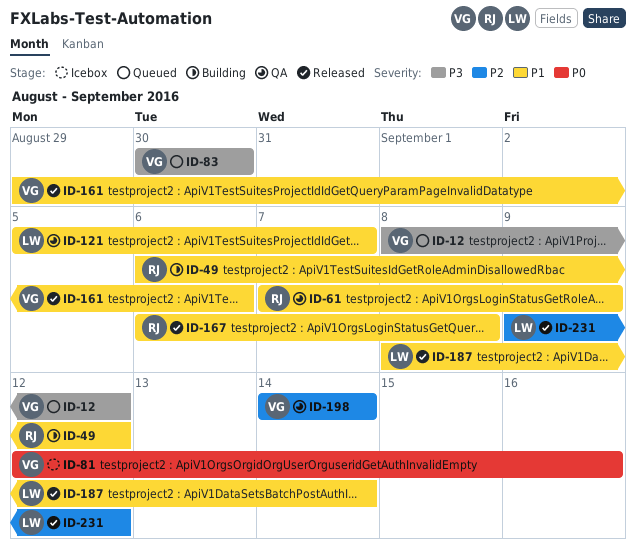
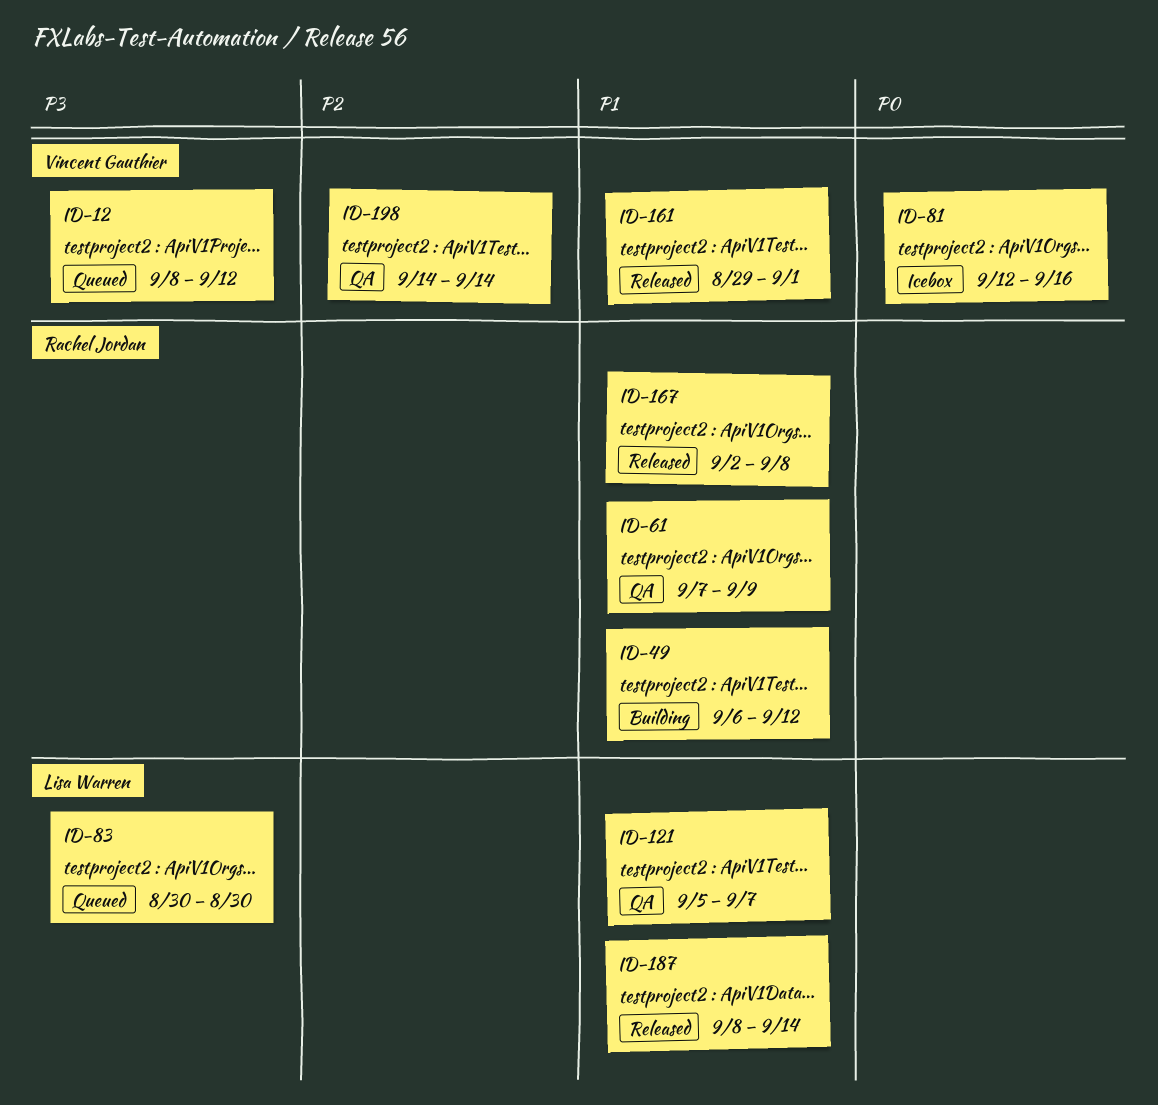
ID-83, owner: Vincent Gauthier -> Lisa Warren
ID-161, due: Sep 6 -> Sep 1
ID-167, start: Sep 6 -> Sep 2
ID-231: present -> none

